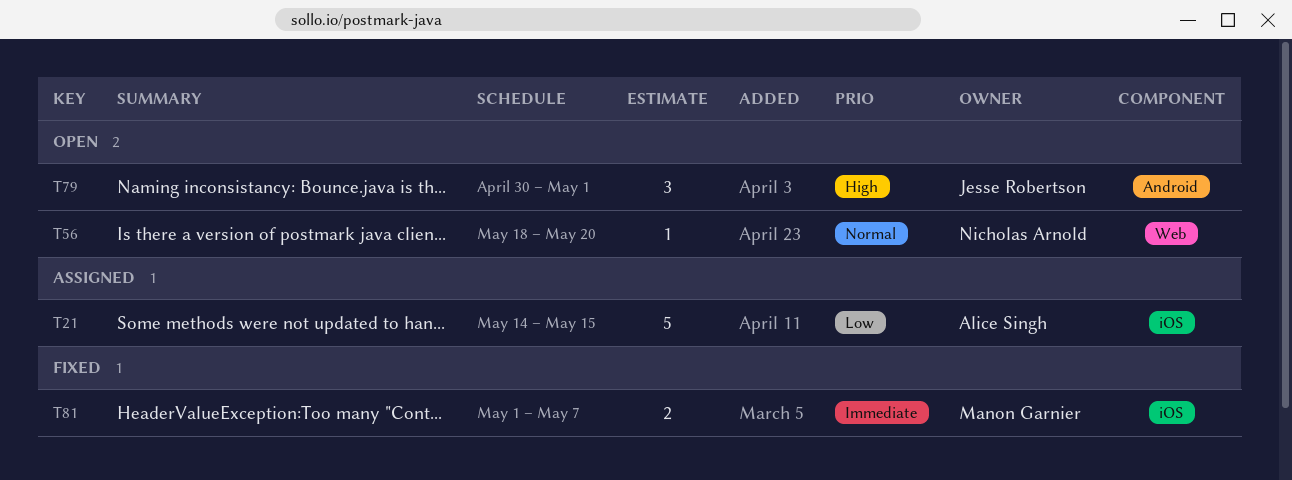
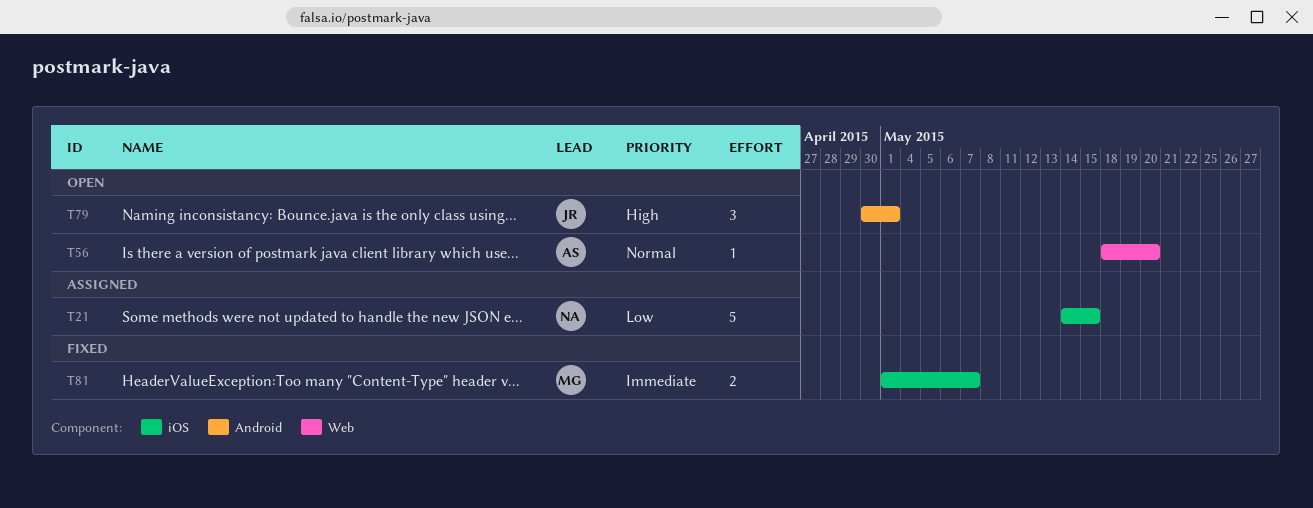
T21, owner: Alice Singh -> Nicholas Arnold
T56, owner: Nicholas Arnold -> Alice Singh

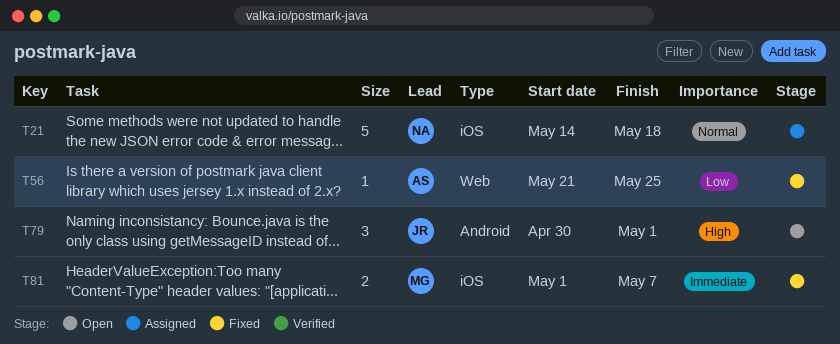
T21, priority: Low -> Normal
T21, due: May 15 -> May 18
T56, status: Open -> Fixed
T56, priority: Normal -> Low
T56, start: May 18 -> May 21
T56, due: May 20 -> May 25

